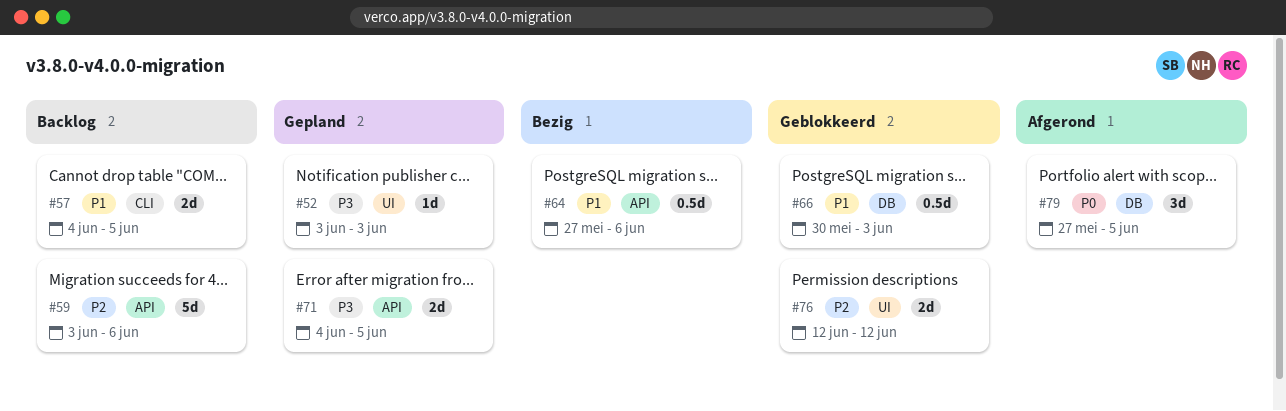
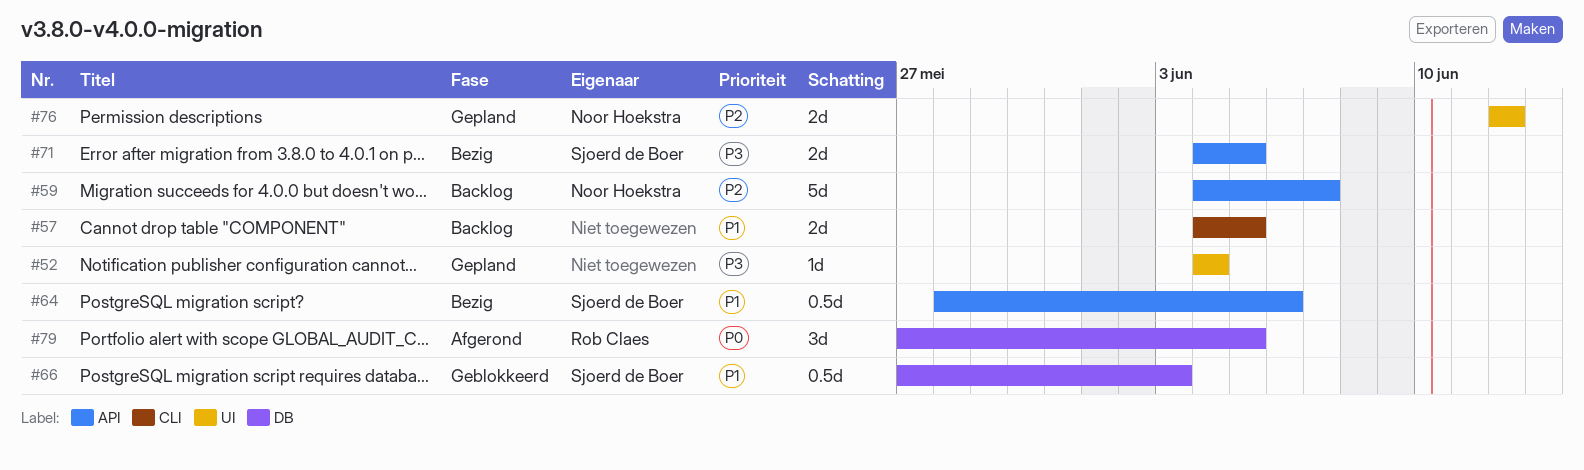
#52, start: Jun 3 -> Jun 4
#52, due: Jun 3 -> Jun 4
#59, start: Jun 3 -> Jun 4
#59, due: Jun 6 -> Jun 7
#64, start: May 27 -> May 28
#66, start: May 30 -> May 27
#71, status: Gepland -> Bezig
#76, status: Geblokkeerd -> Gepland

